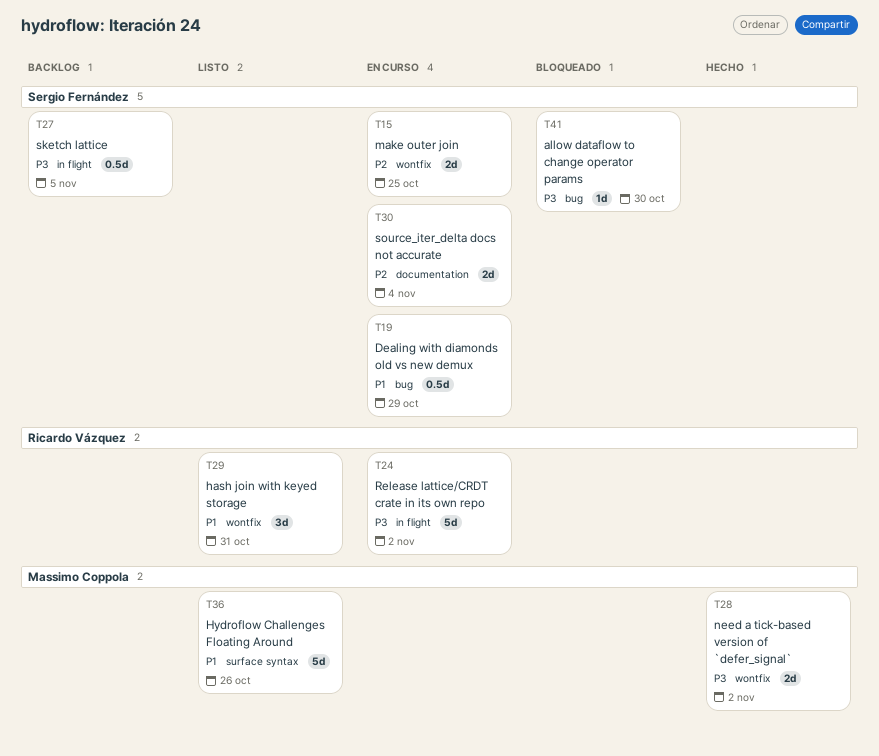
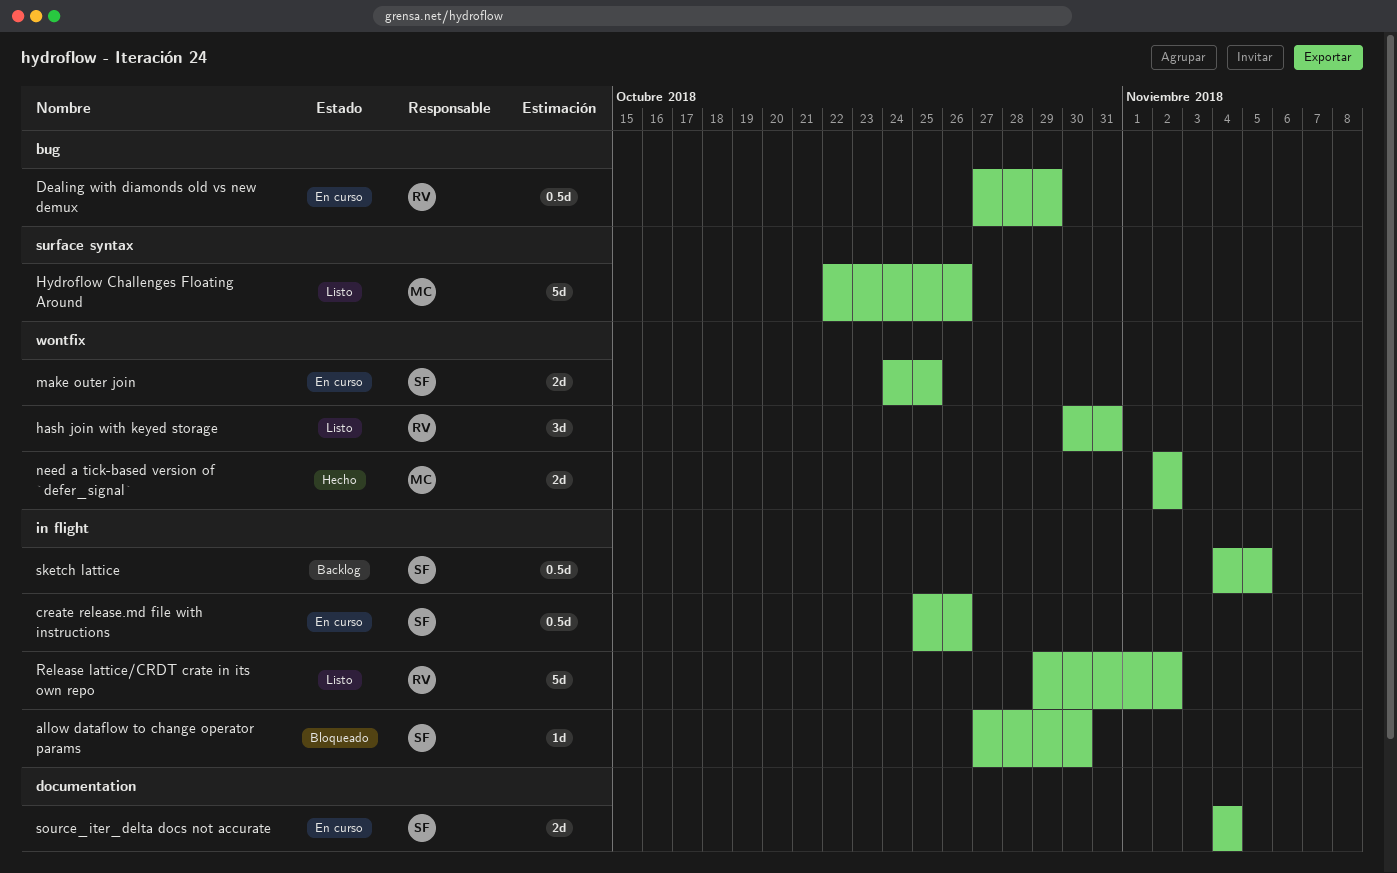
allow dataflow to change operator params, label: bug -> in flight
create release.md file with instructions: none -> present
Dealing with diamonds old vs new demux, owner: Sergio Fernández -> Ricardo Vázquez
Release lattice/CRDT crate in its own repo, status: En curso -> Listo

